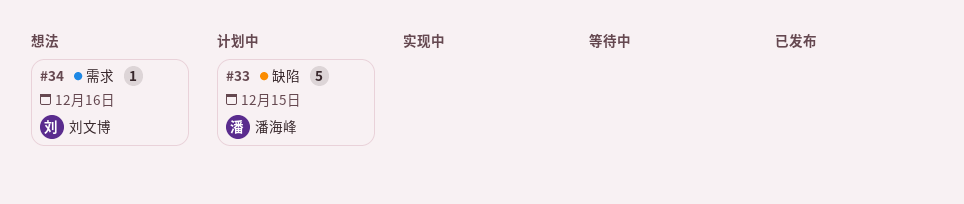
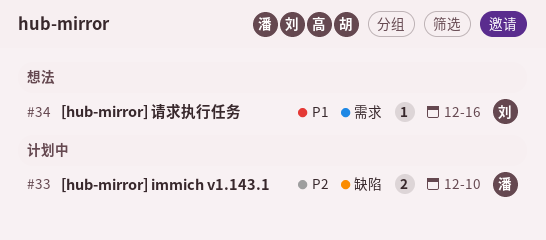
#33, estimate: 5 -> 2
#33, due: Dec 15 -> Dec 10

